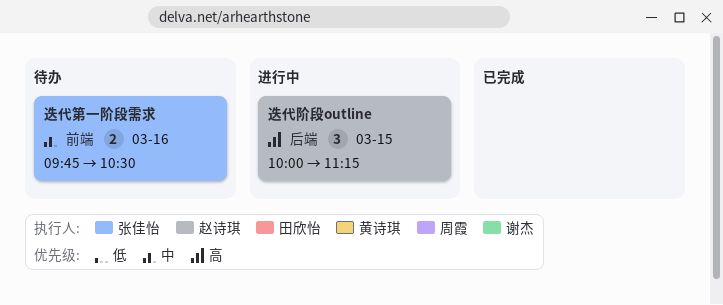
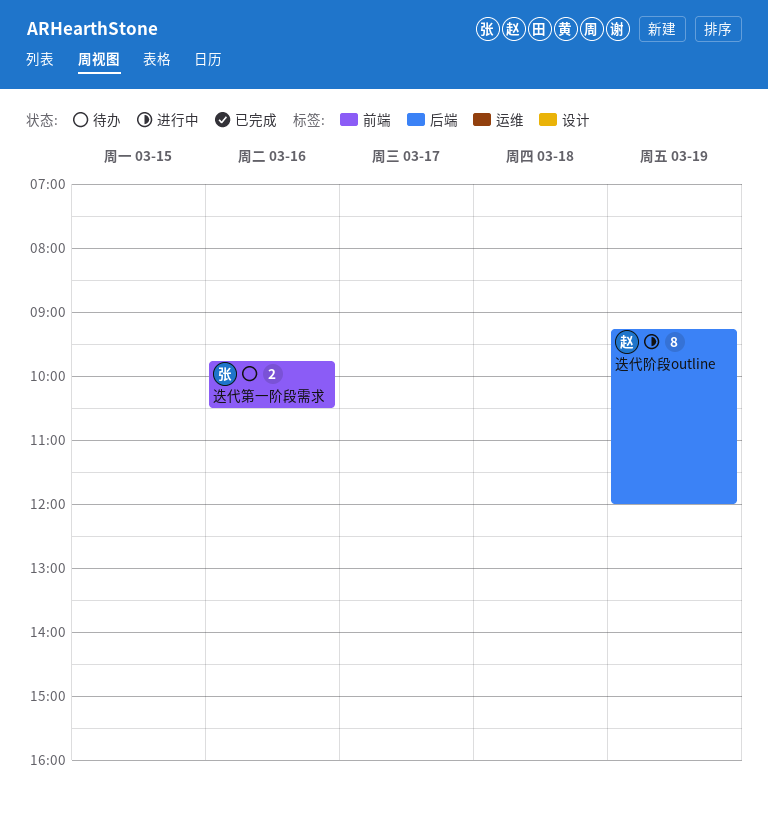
迭代阶段outline, estimate: 3 -> 8
迭代阶段outline, day: Mar 15 -> Mar 19
迭代阶段outline, begins: 10:00 -> 09:15
迭代阶段outline, ends: 11:15 -> 12:00

